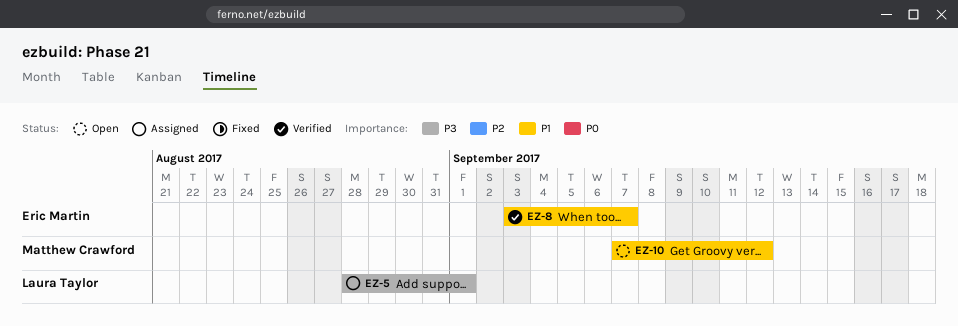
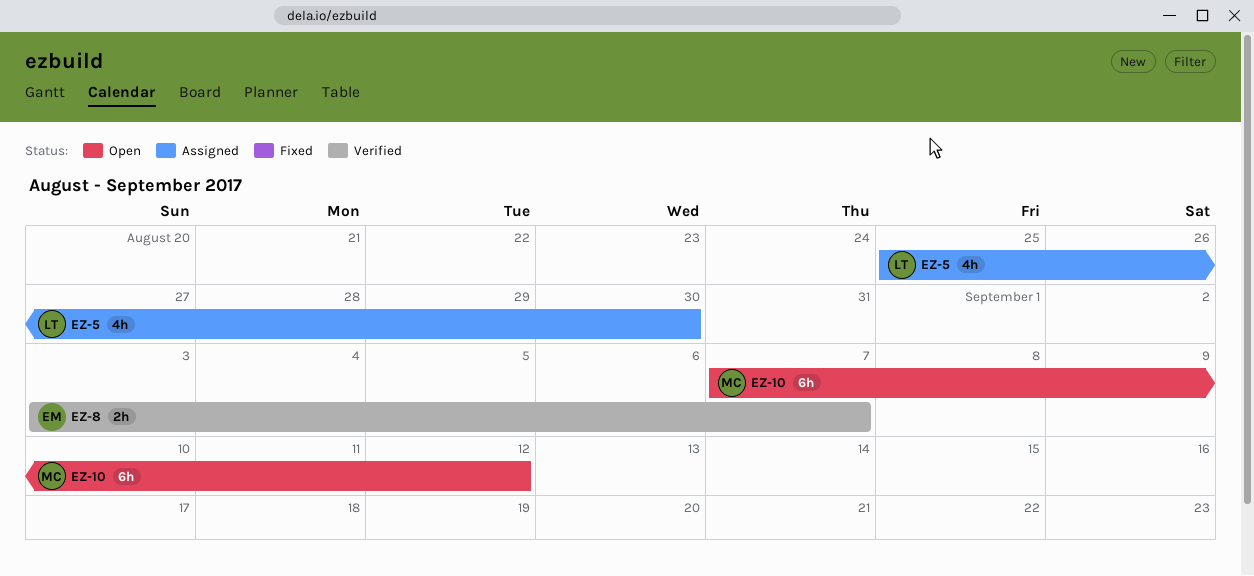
EZ-5, start: Aug 28 -> Aug 25
EZ-5, due: Sep 1 -> Aug 30

